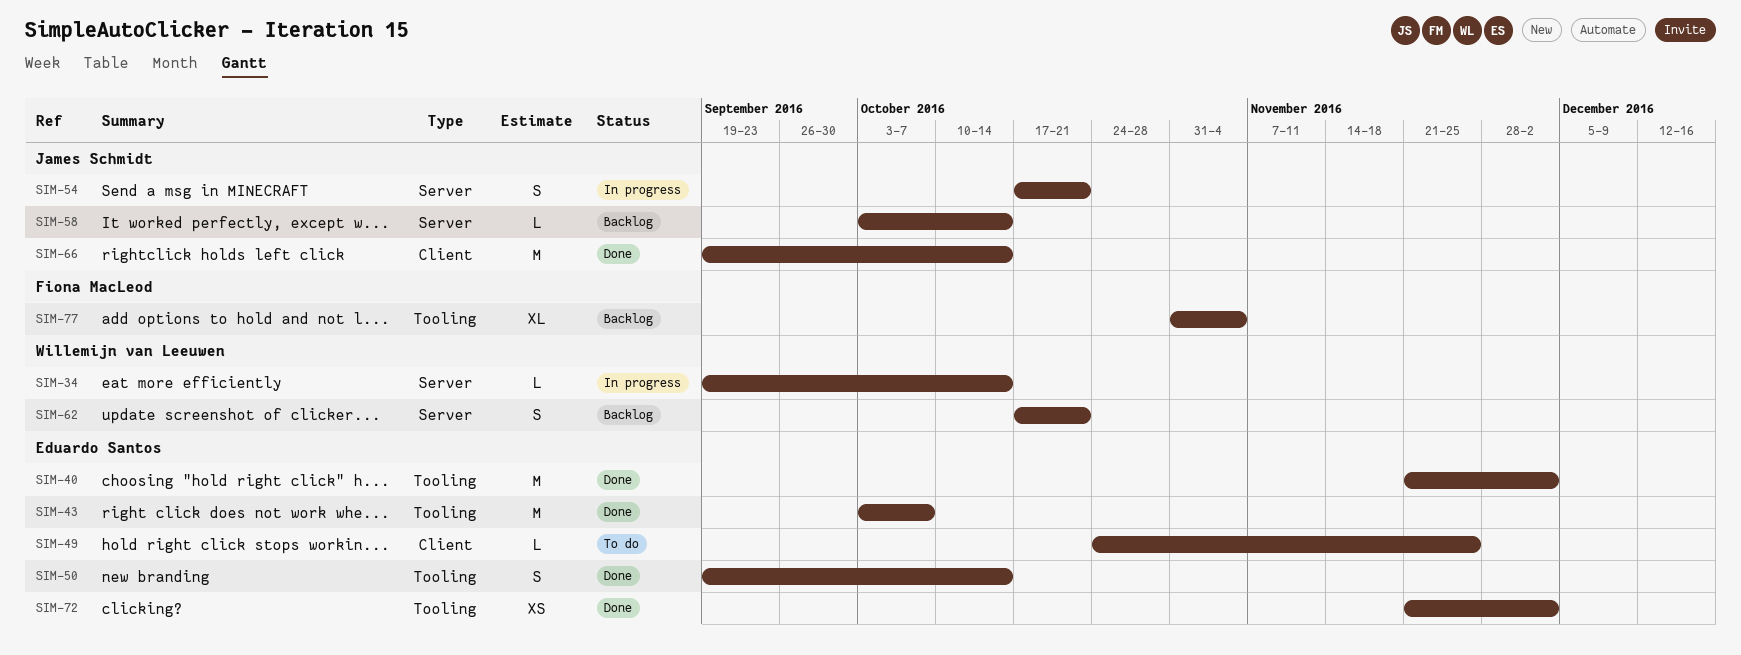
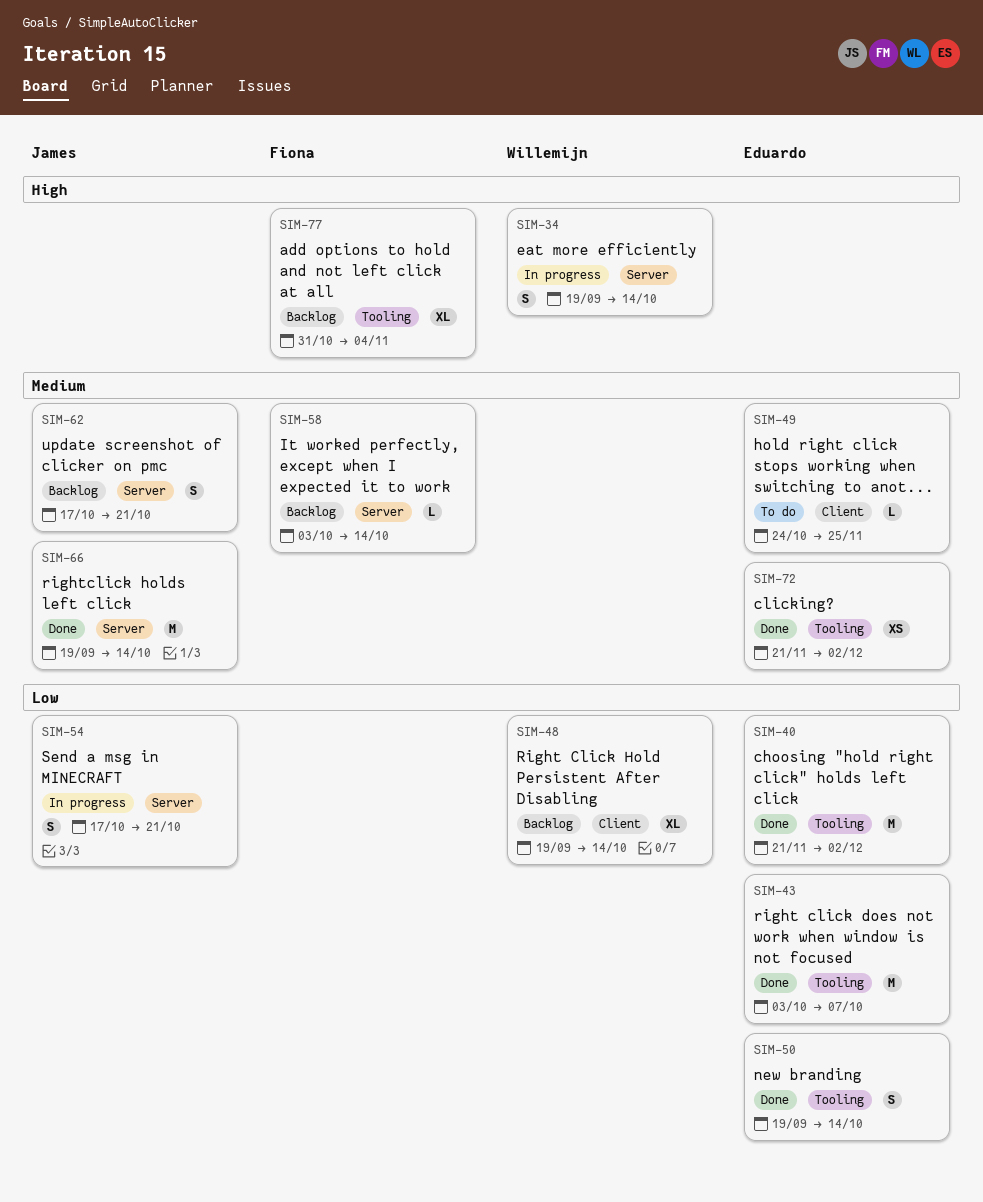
SIM-34, estimate: L -> S
SIM-48: none -> present
SIM-58, owner: James Schmidt -> Fiona MacLeod
SIM-62, owner: Willemijn van Leeuwen -> James Schmidt
SIM-66, label: Client -> Server

